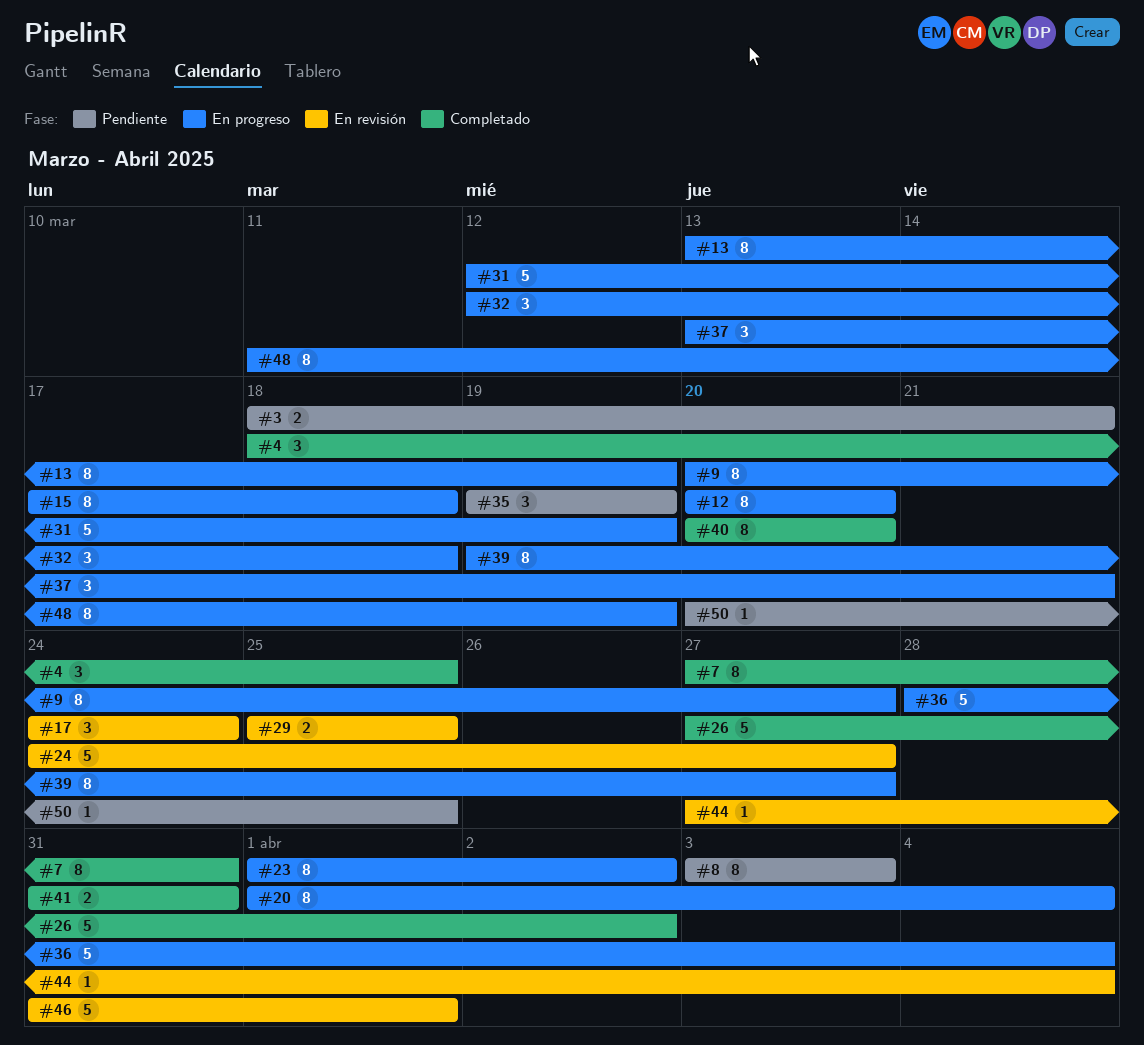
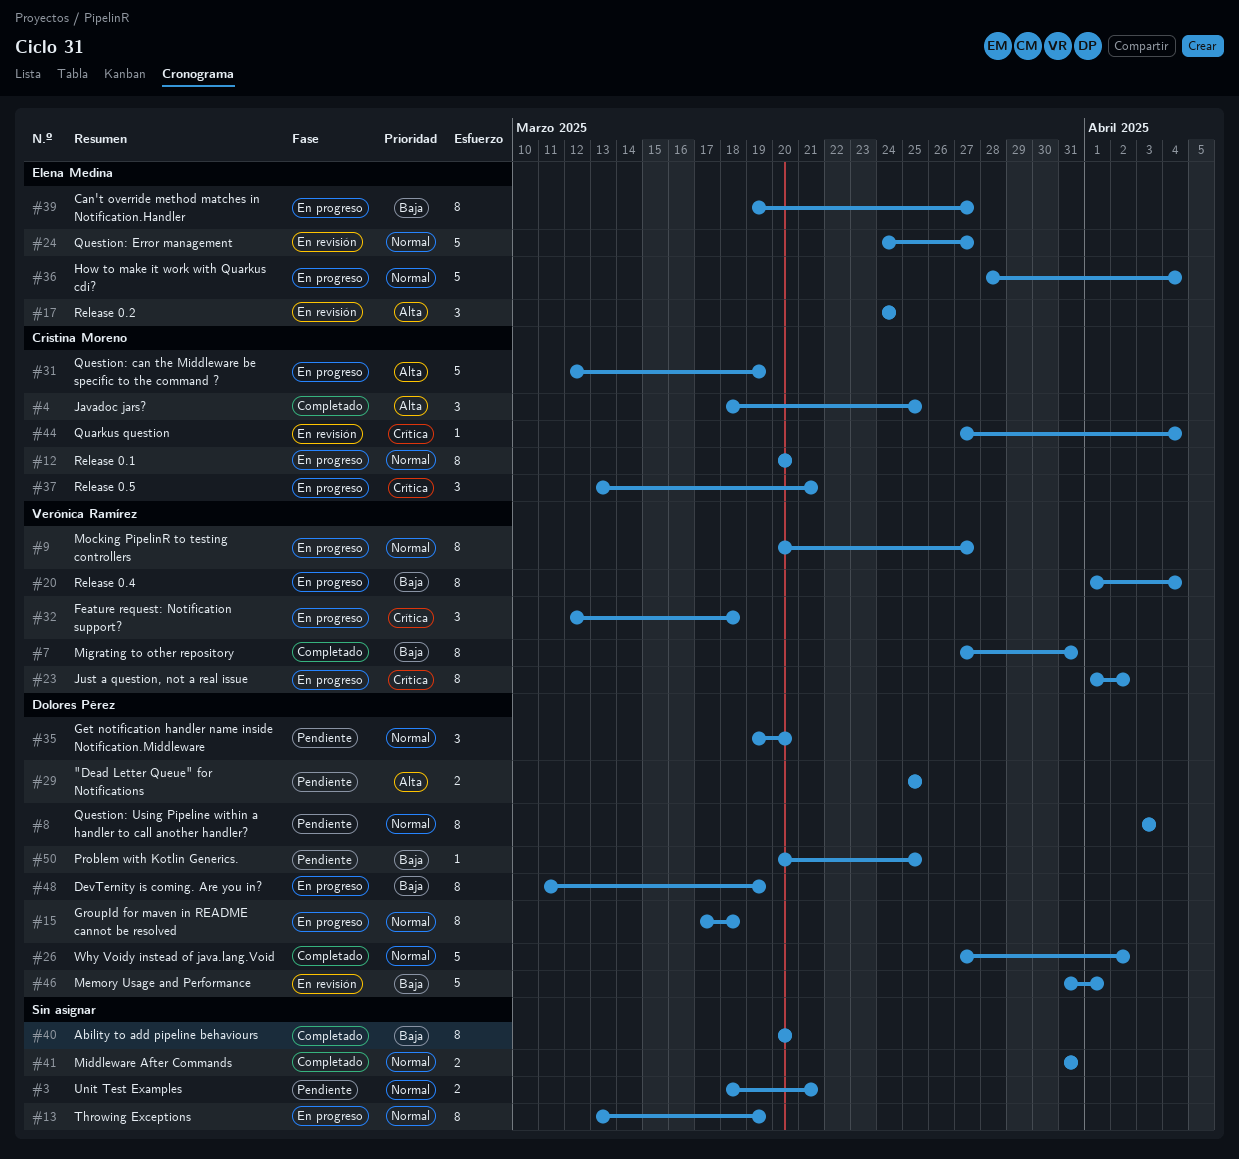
#29, status: En revisión -> Pendiente
#35, due: Mar 19 -> Mar 20

